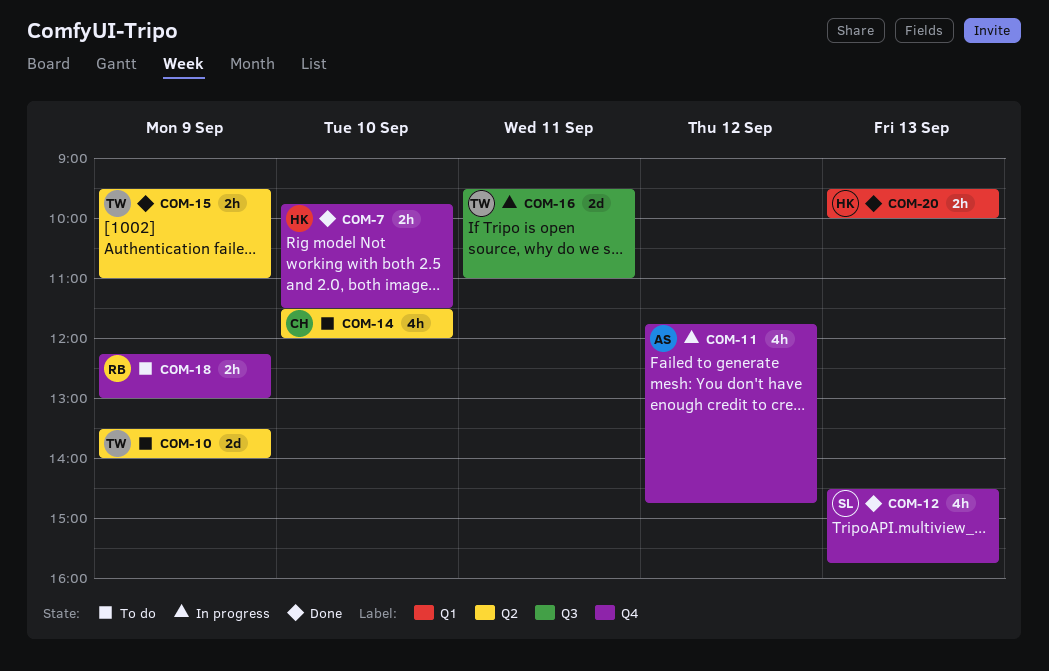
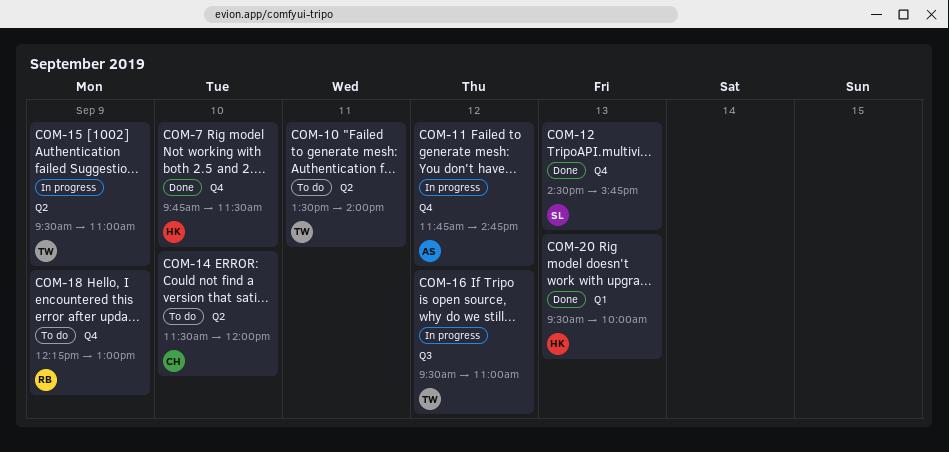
COM-10, day: Sep 9 -> Sep 11
COM-15, status: Done -> In progress
COM-16, day: Sep 11 -> Sep 12

